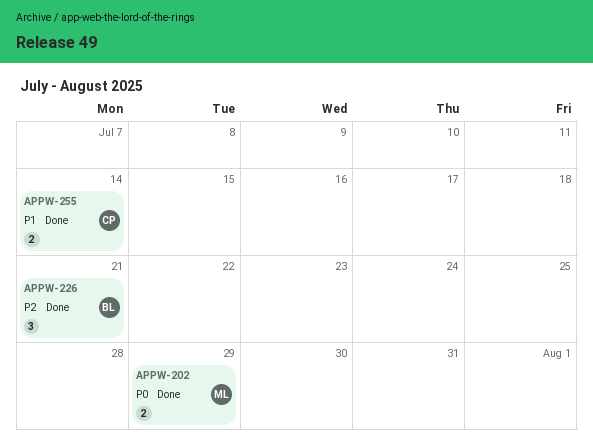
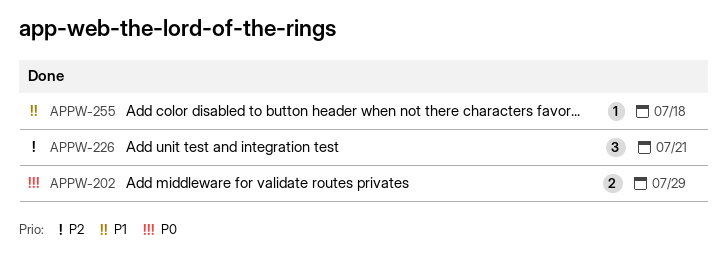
APPW-255, estimate: 2 -> 1
APPW-255, due: Jul 14 -> Jul 18

